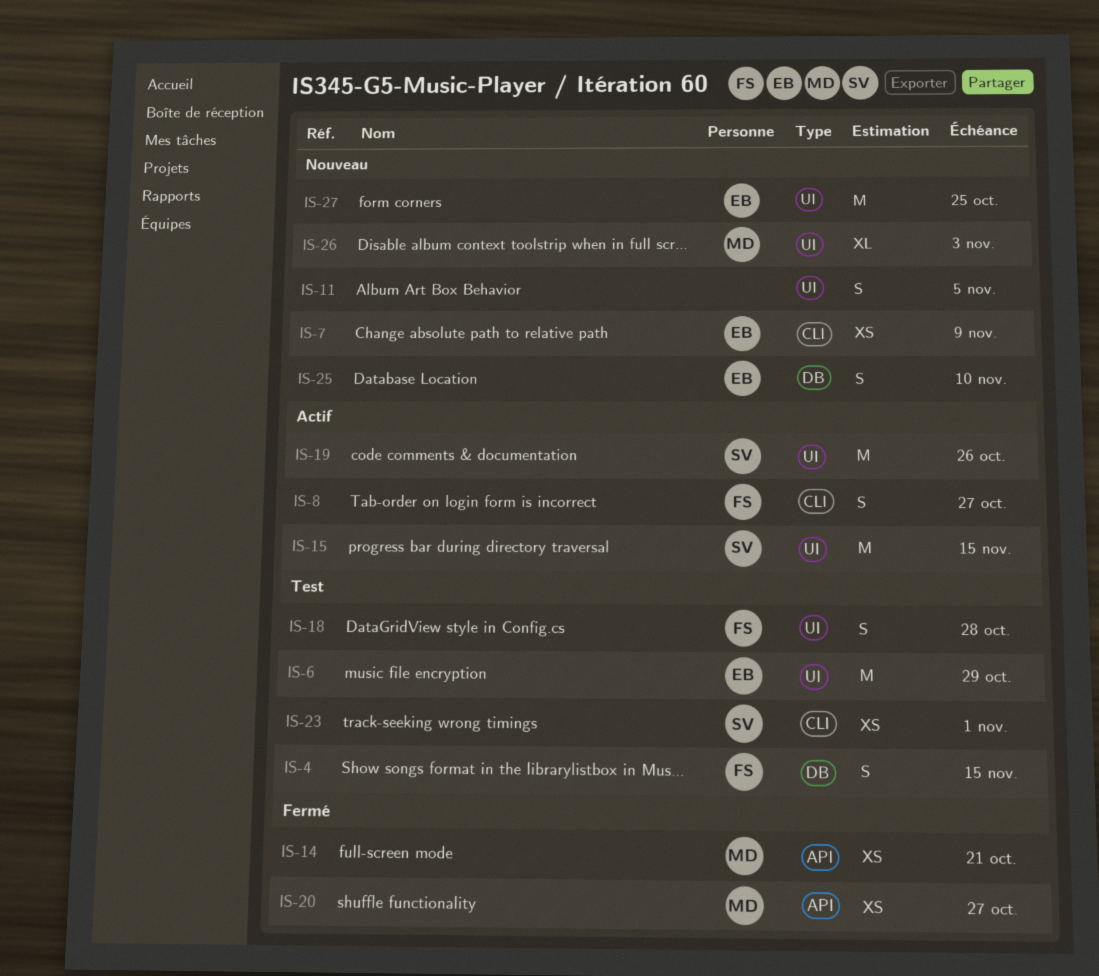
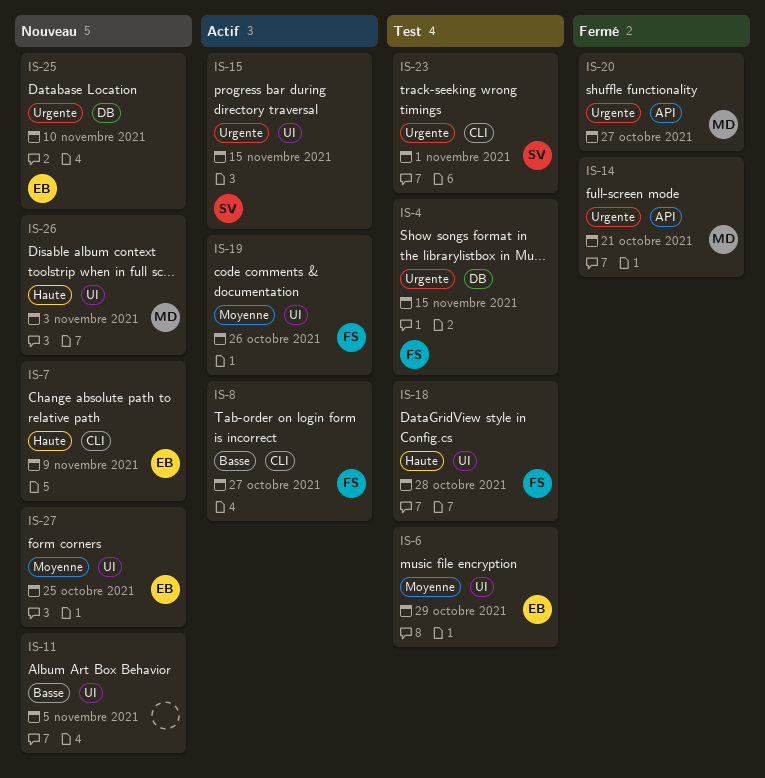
IS-19, owner: SV -> FS

